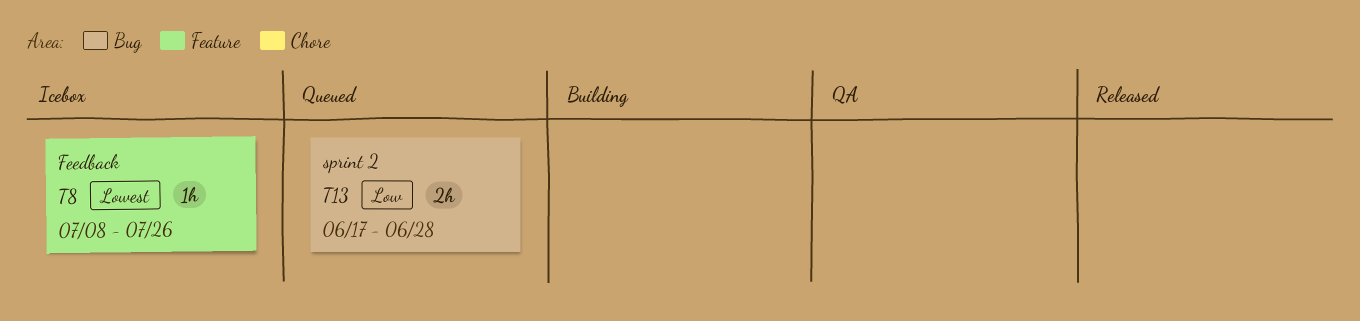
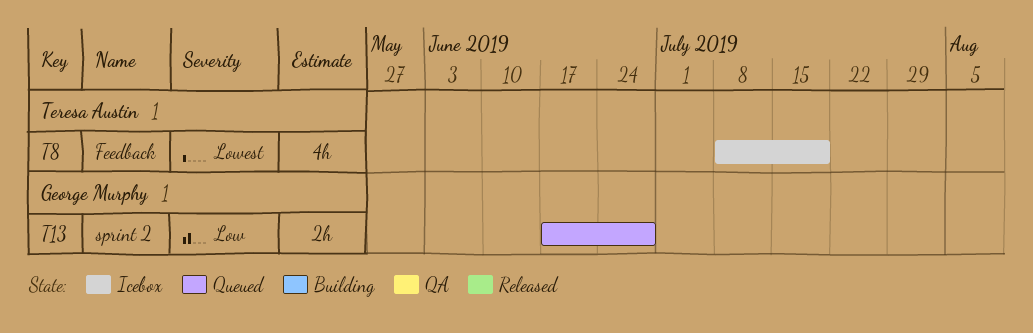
T8, estimate: 1h -> 4h
T8, due: Jul 26 -> Jul 19

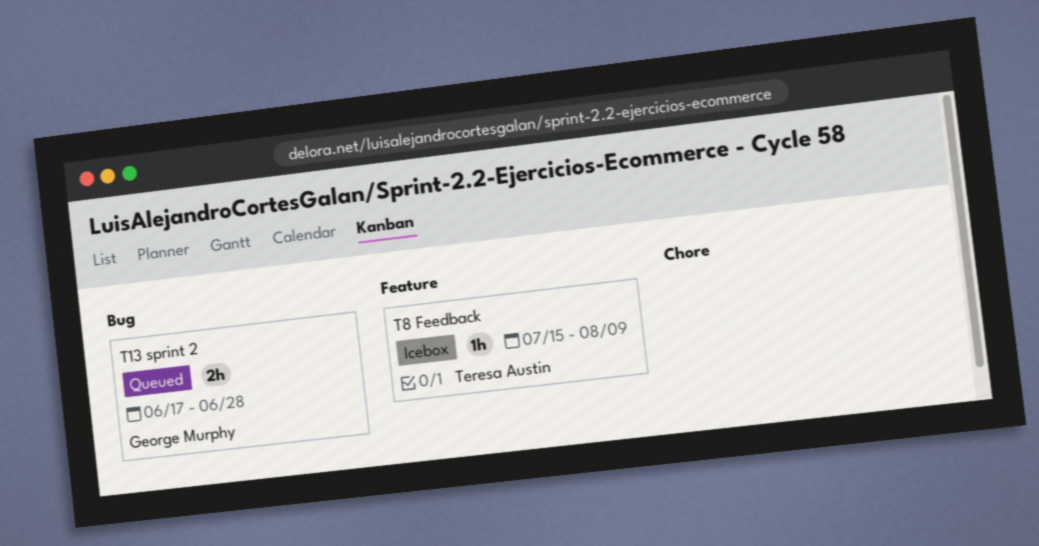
T8, estimate: 4h -> 1h
T8, start: Jul 8 -> Jul 15
T8, due: Jul 19 -> Aug 9

